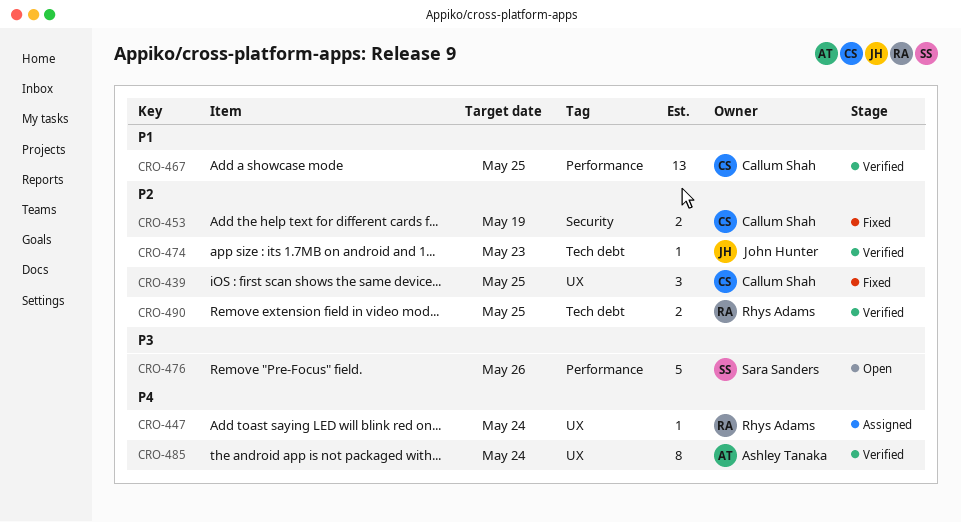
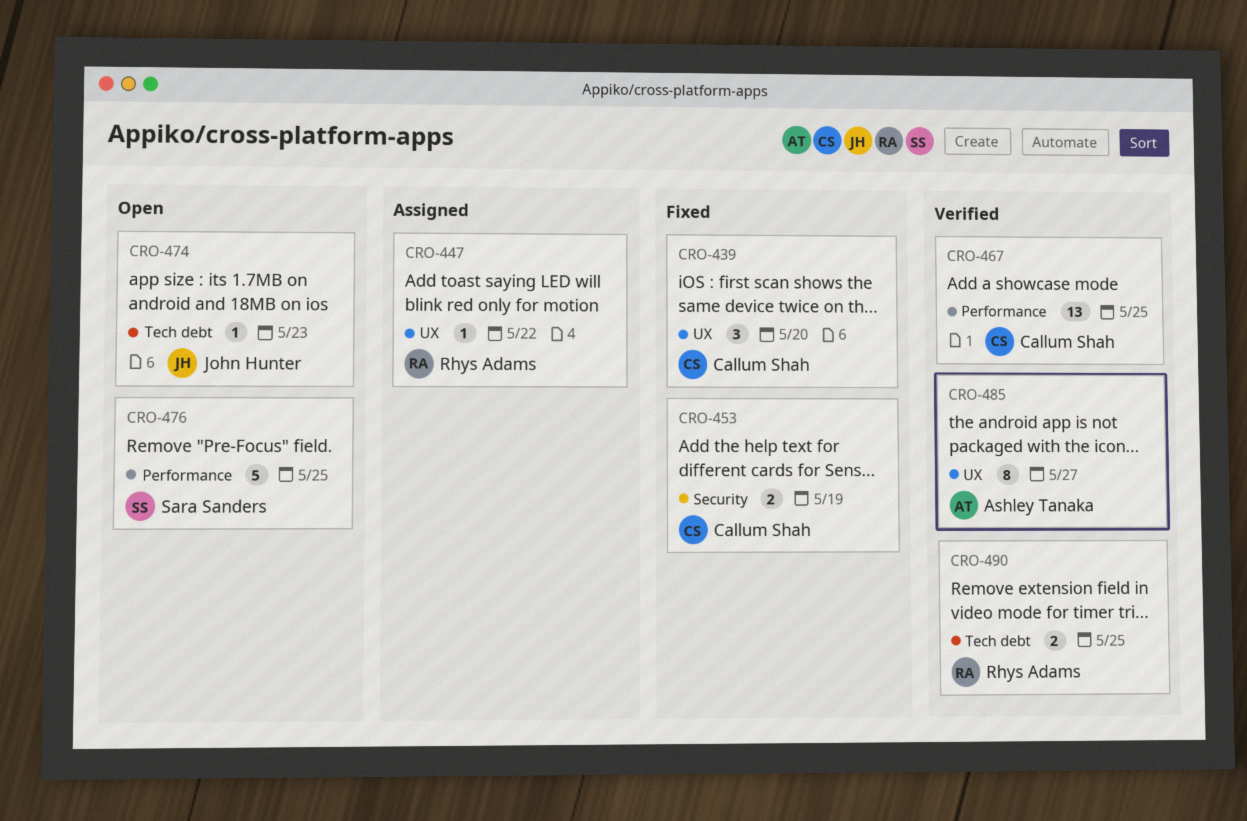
CRO-439, due: May 25 -> May 20
CRO-447, due: May 24 -> May 22
CRO-474, status: Verified -> Open
CRO-476, due: May 26 -> May 25
CRO-485, due: May 24 -> May 27

